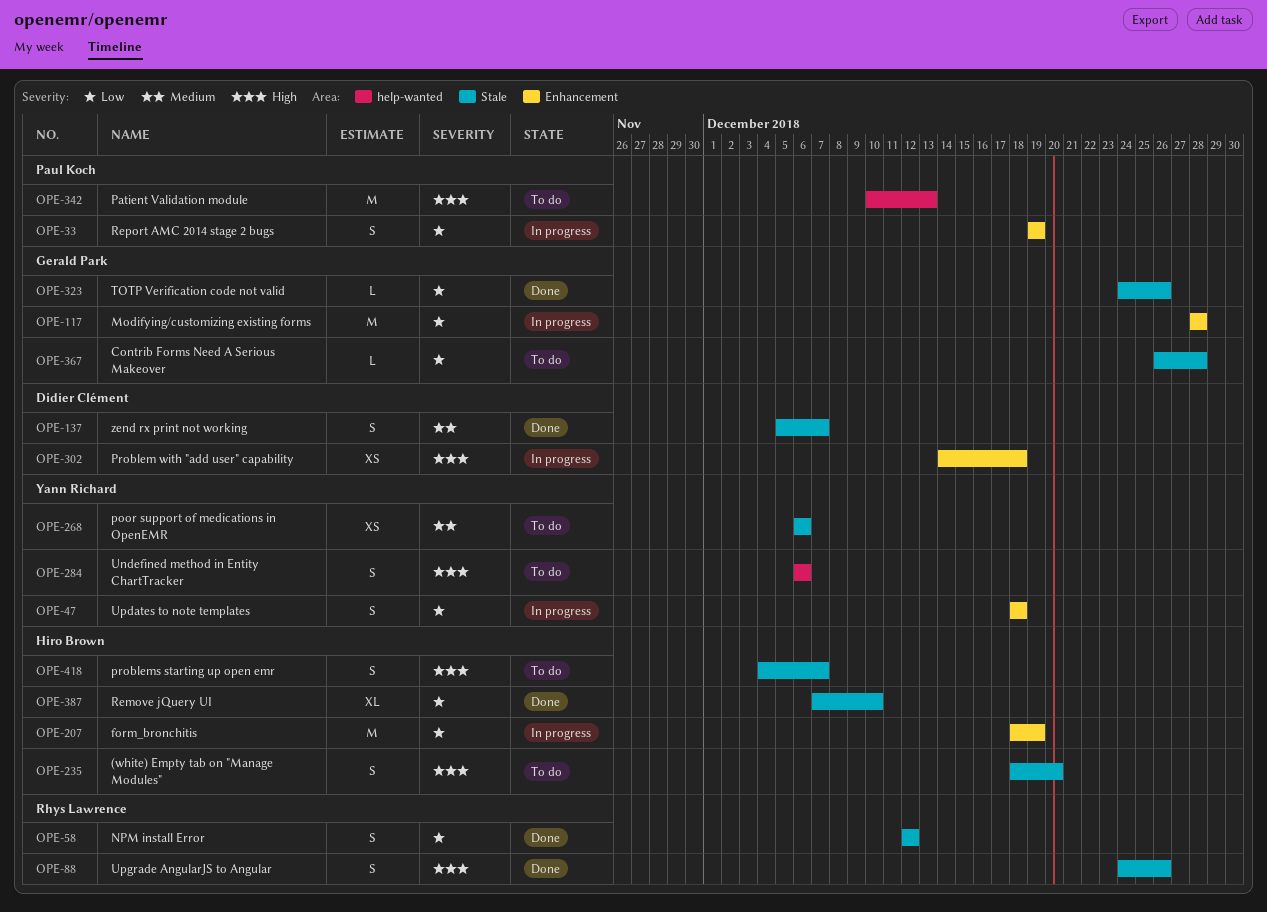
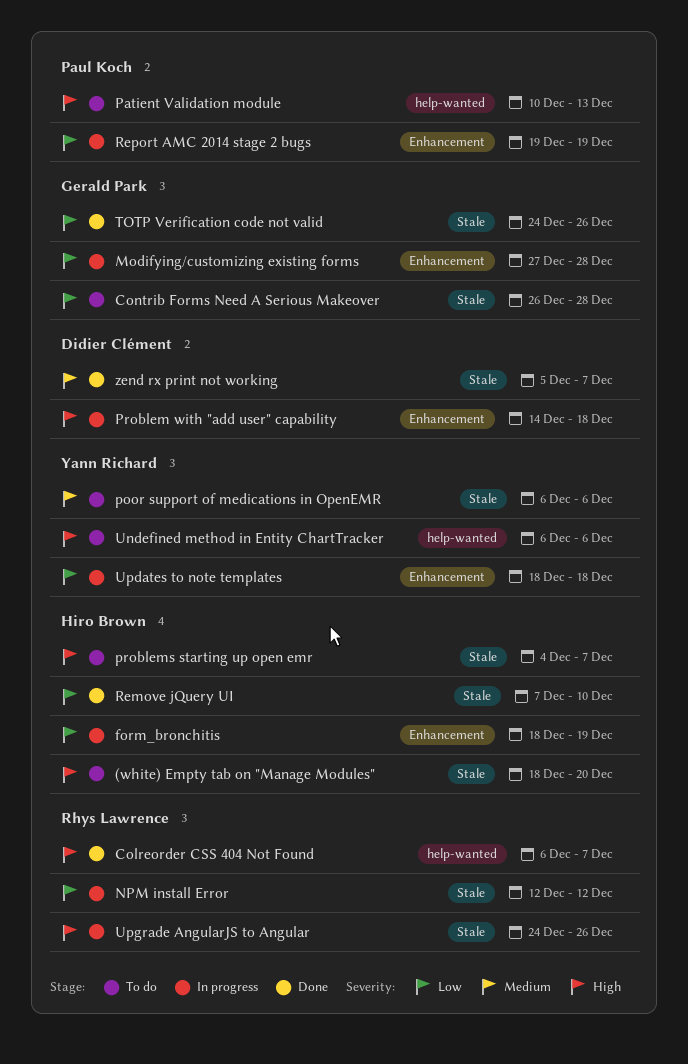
Colreorder CSS 404 Not Found: none -> present
Modifying/customizing existing forms, start: Dec 28 -> Dec 27
NPM install Error, status: Done -> In progress
Upgrade AngularJS to Angular, status: Done -> In progress

